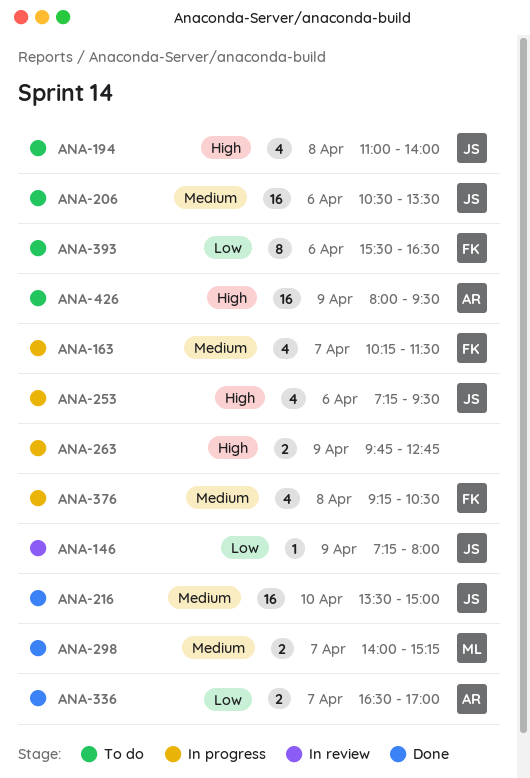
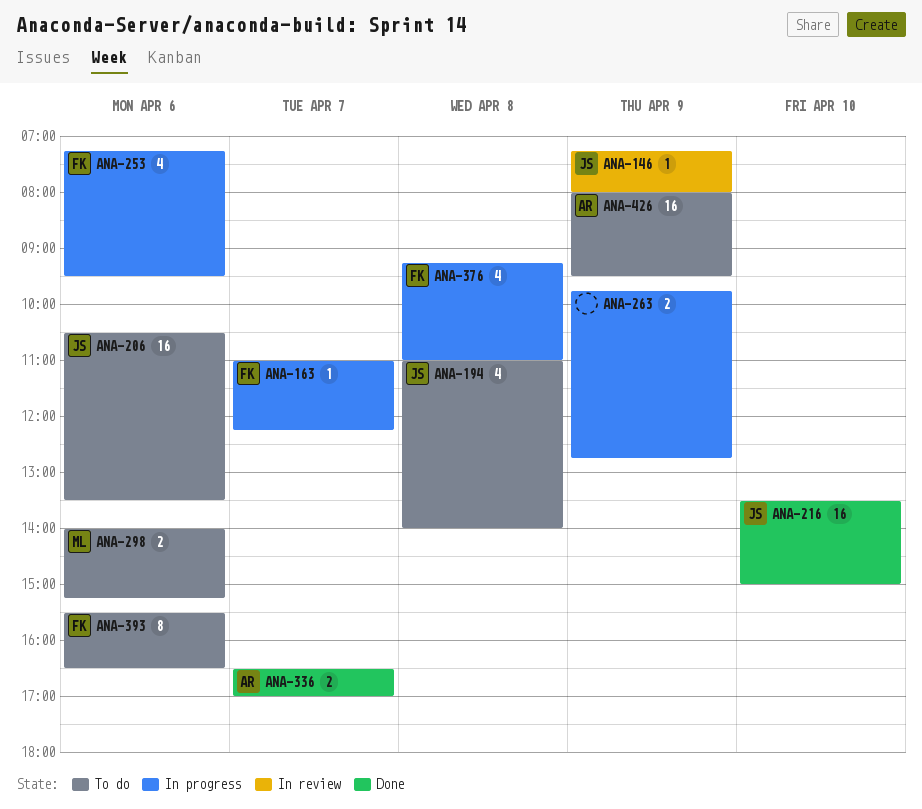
ANA-163, estimate: 4 -> 1
ANA-163, begins: 10:15 -> 11:00
ANA-163, ends: 11:30 -> 12:15
ANA-253, owner: JS -> FK
ANA-298, status: Done -> To do
ANA-298, day: Apr 7 -> Apr 6
ANA-376, ends: 10:30 -> 11:00

